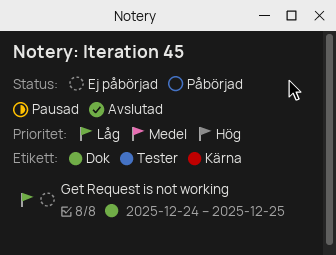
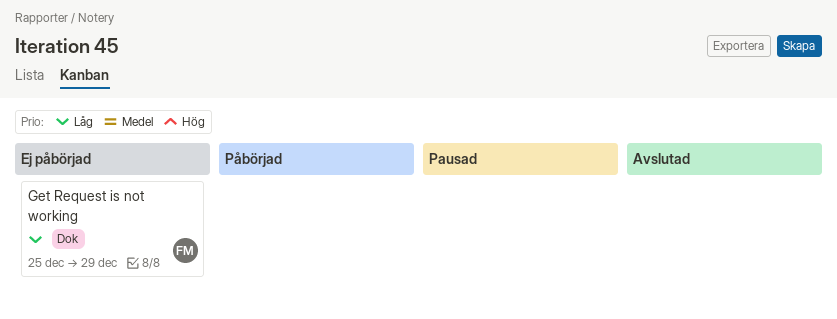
Get Request is not working, start: Dec 24 -> Dec 25
Get Request is not working, due: Dec 25 -> Dec 29

